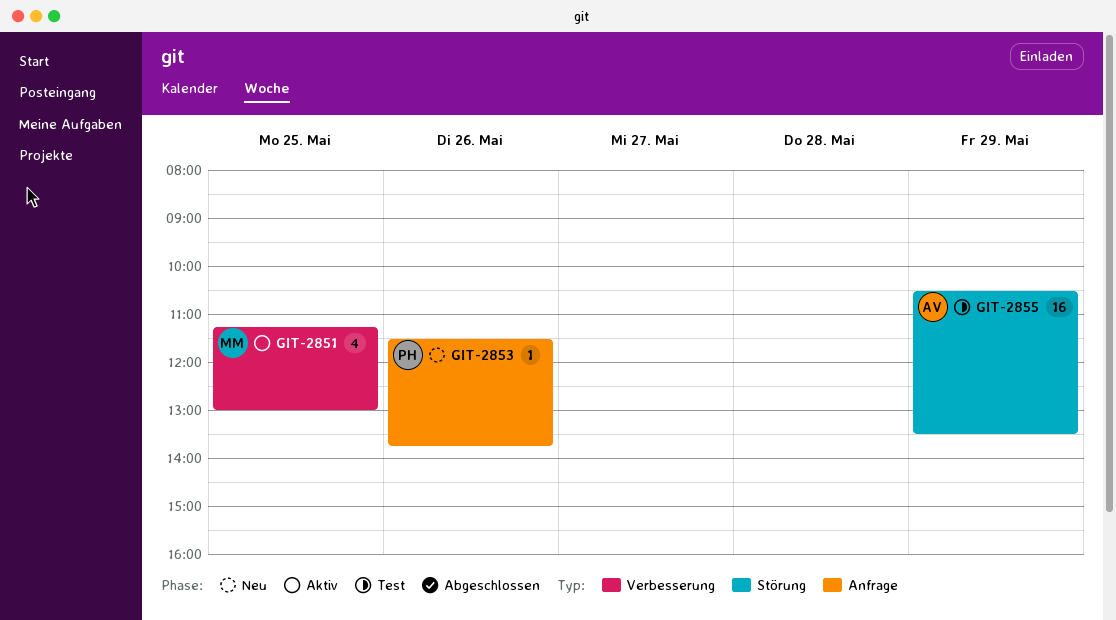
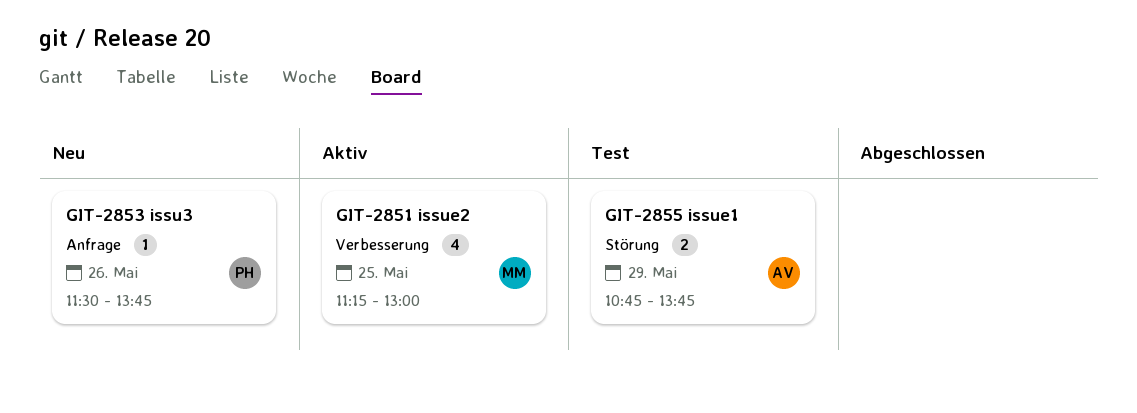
GIT-2855, estimate: 16 -> 2
GIT-2855, begins: 10:30 -> 10:45
GIT-2855, ends: 13:30 -> 13:45

